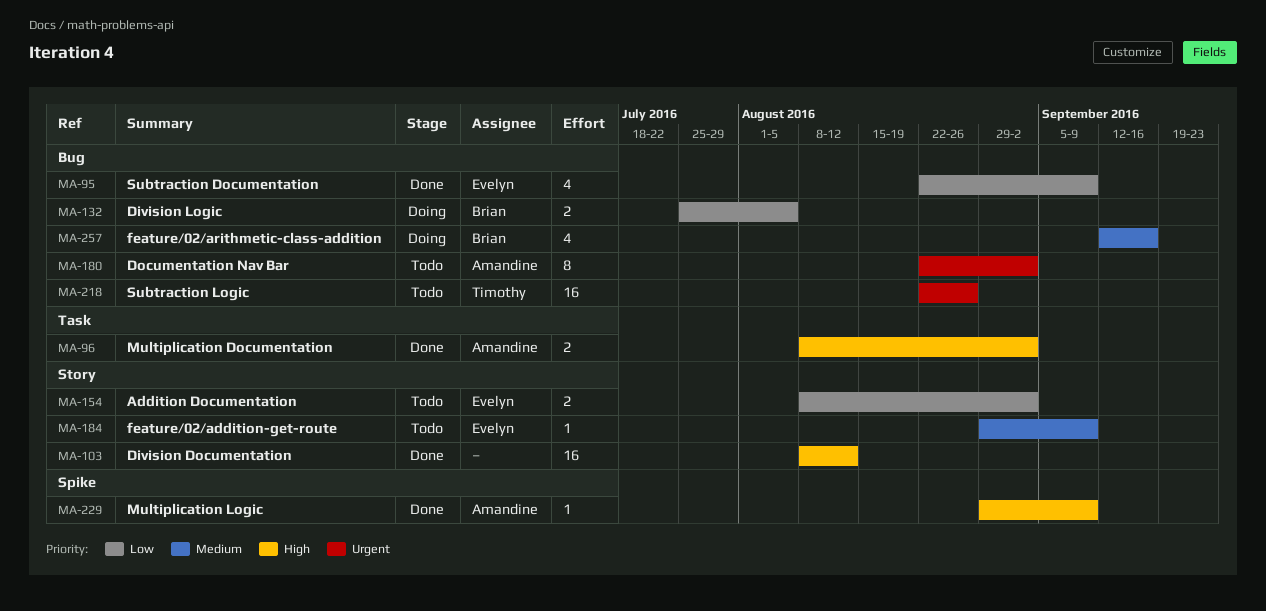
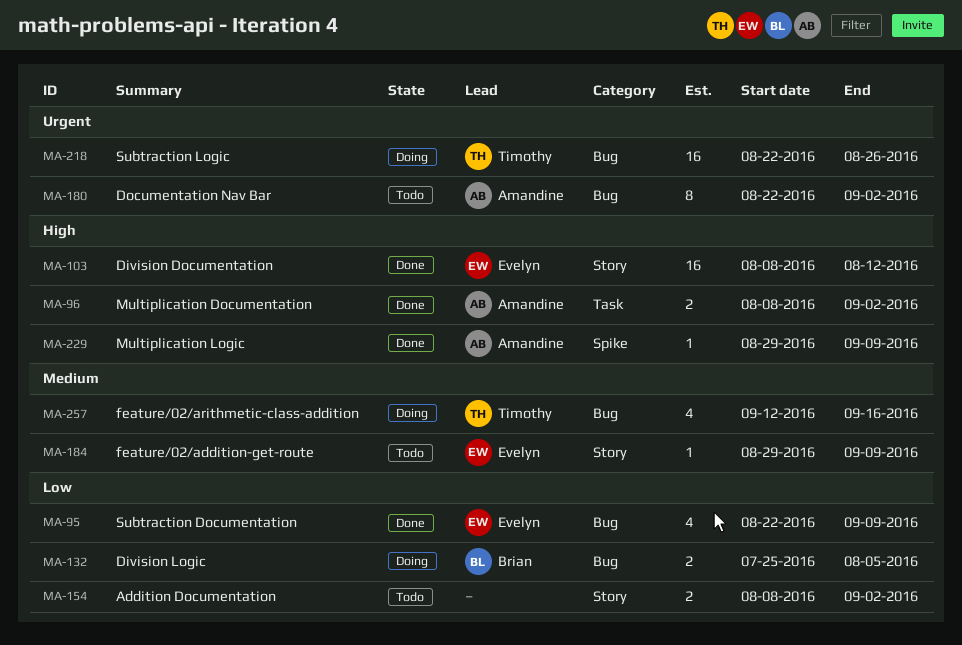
MA-103, owner: none -> Evelyn
MA-154, owner: Evelyn -> none
MA-218, status: Todo -> Doing
MA-257, owner: Brian -> Timothy

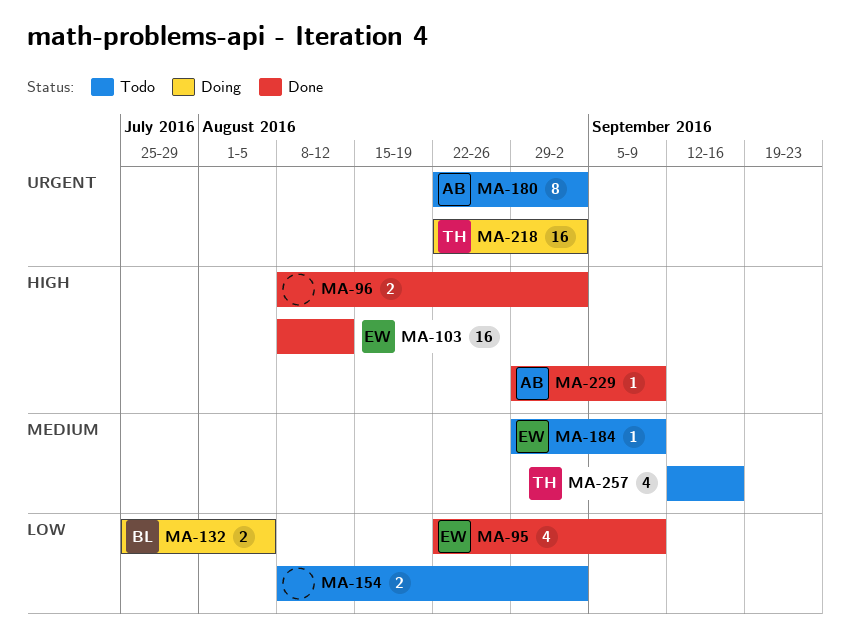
MA-96, owner: Amandine -> none
MA-218, due: Aug 26 -> Sep 2
MA-257, status: Doing -> Todo

